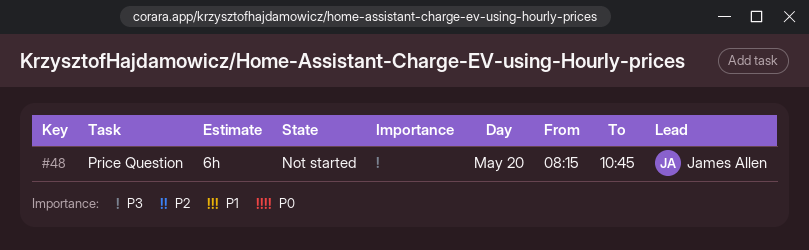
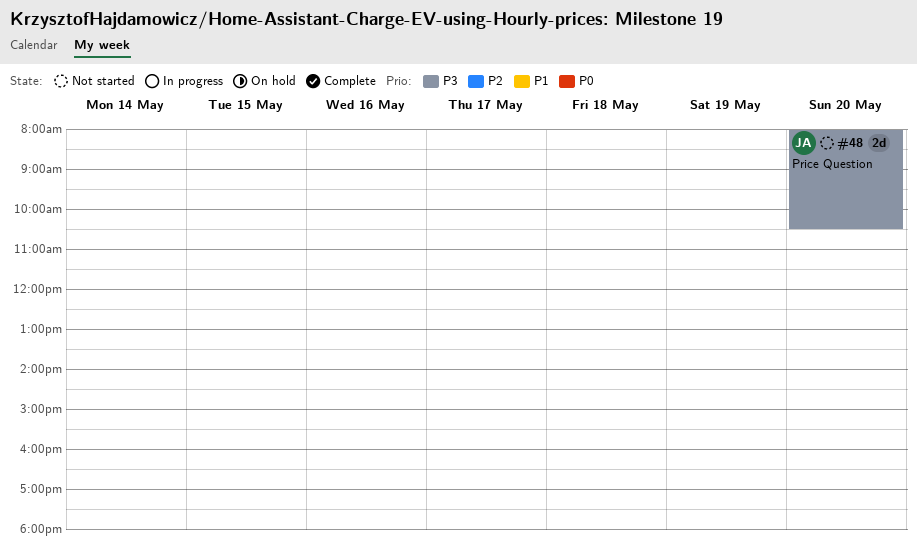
#48, estimate: 6h -> 2d
#48, begins: 08:15 -> 08:00
#48, ends: 10:45 -> 10:30

